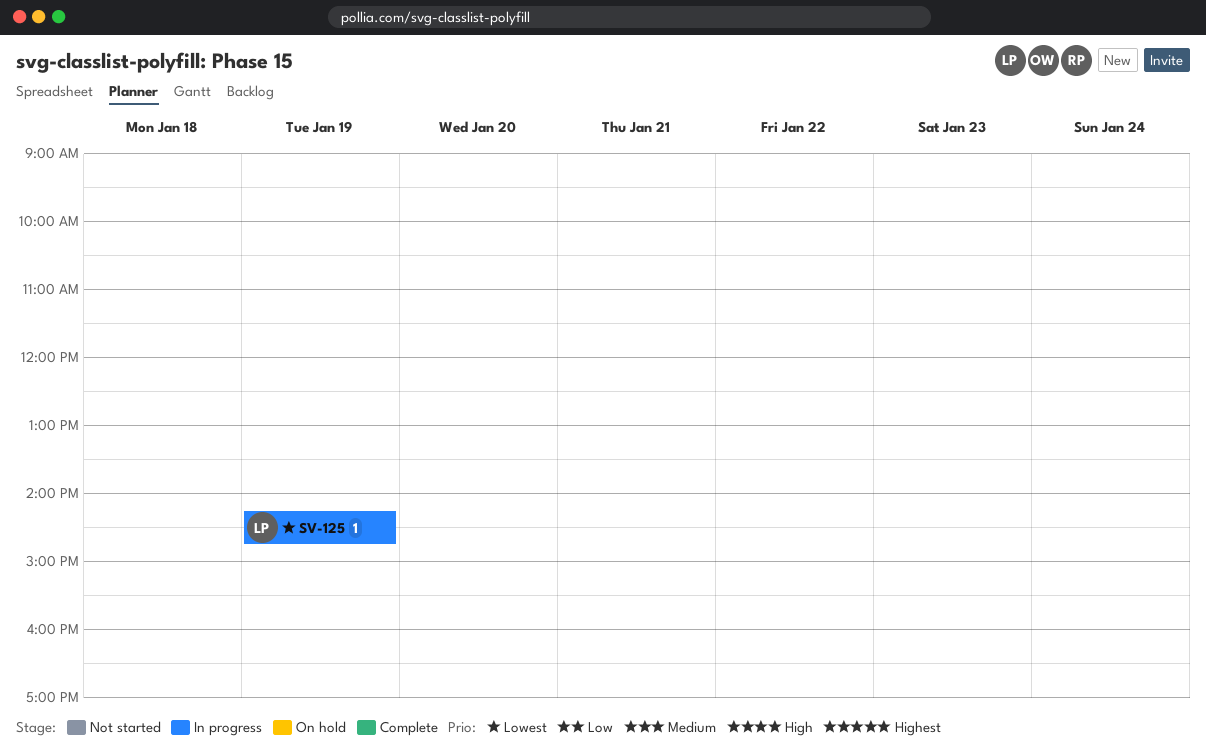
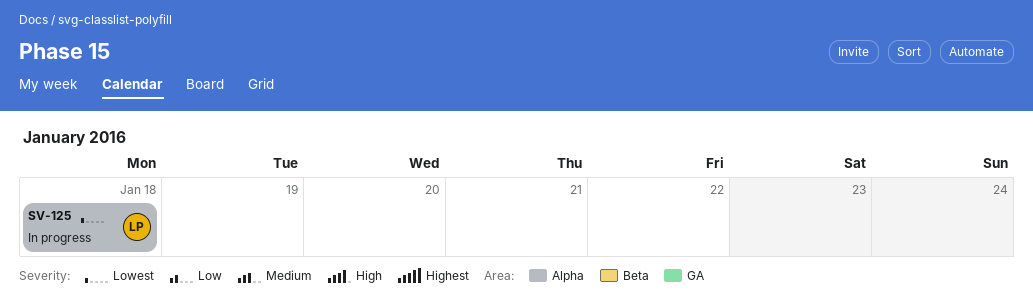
SV-125, day: Jan 19 -> Jan 18

